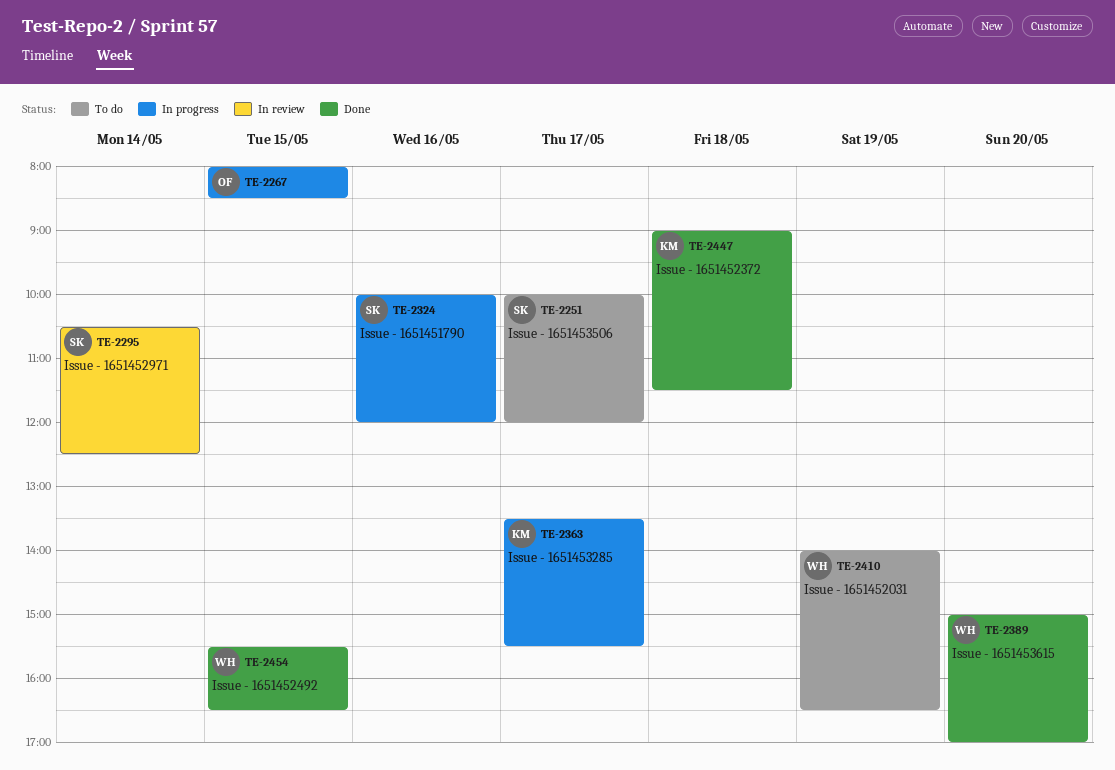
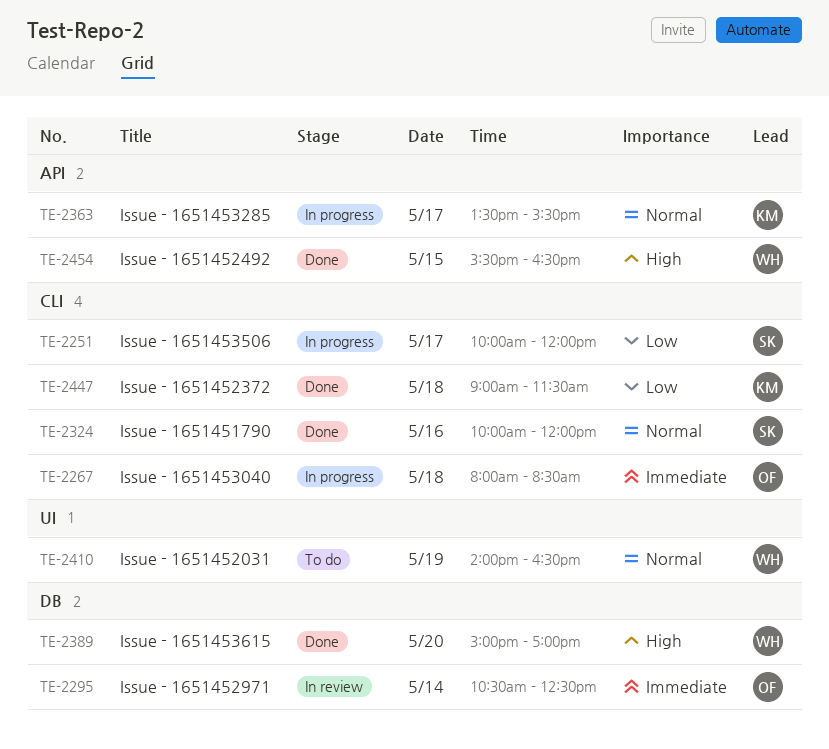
TE-2251, status: To do -> In progress
TE-2267, day: May 15 -> May 18
TE-2295, owner: SK -> OF
TE-2324, status: In progress -> Done

